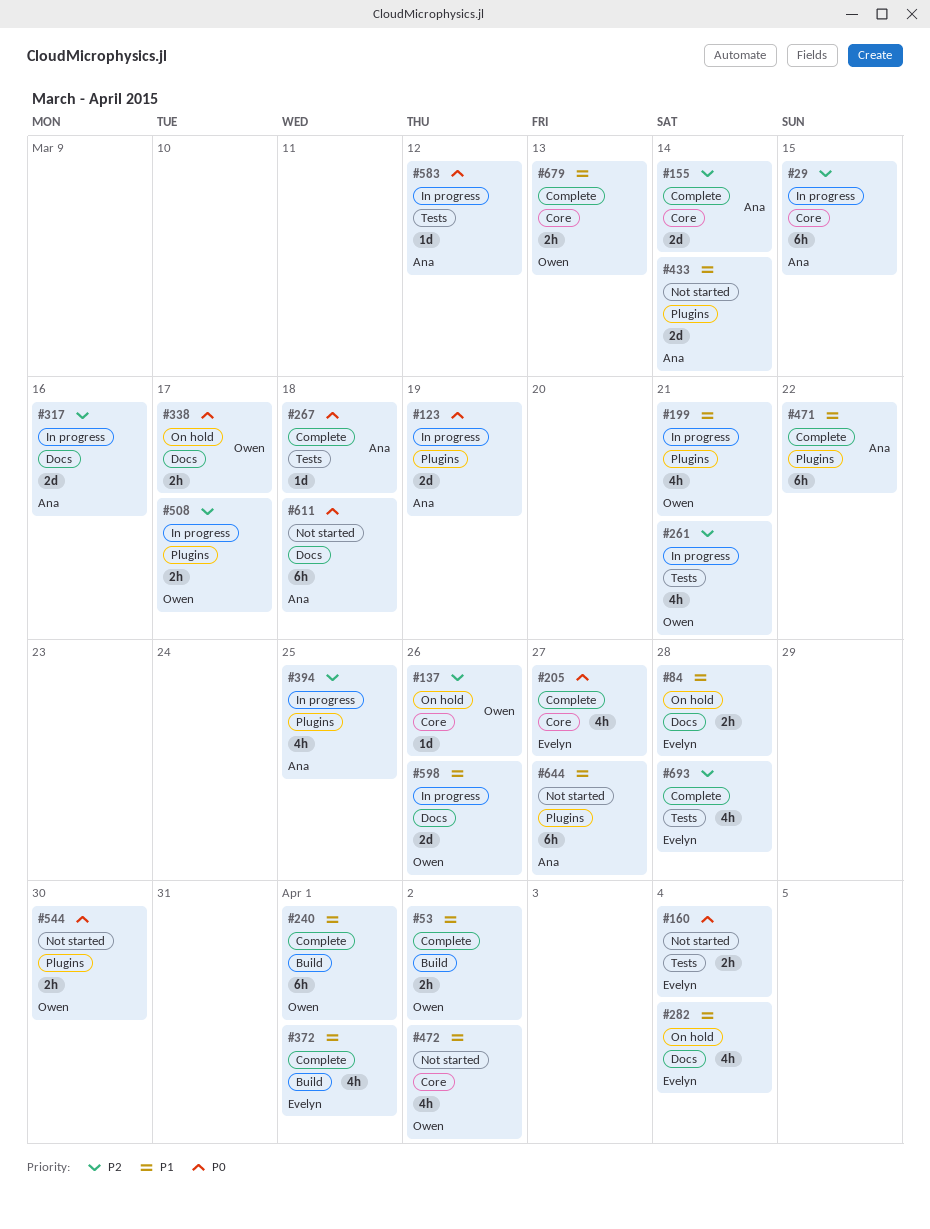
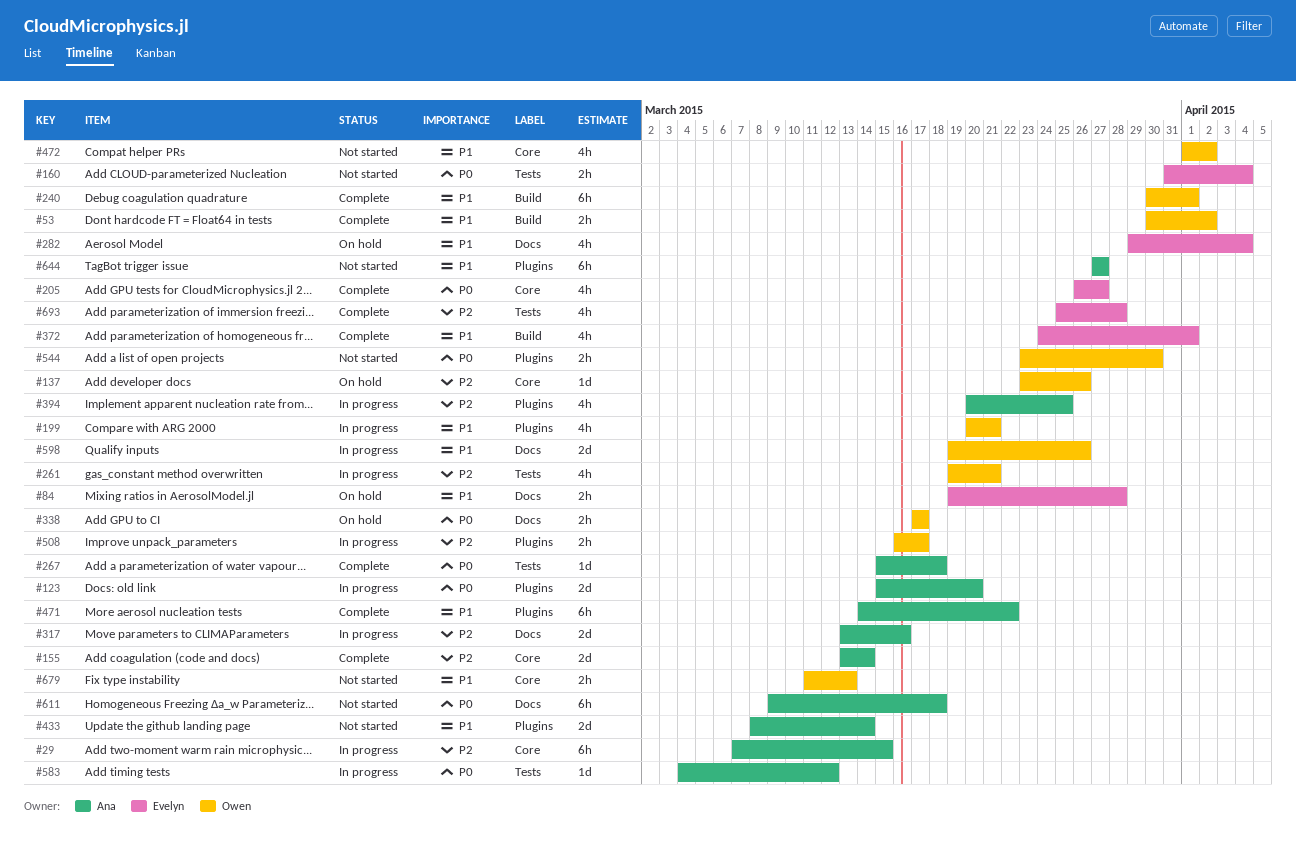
#123, due: Mar 19 -> Mar 20
#679, status: Complete -> Not started

